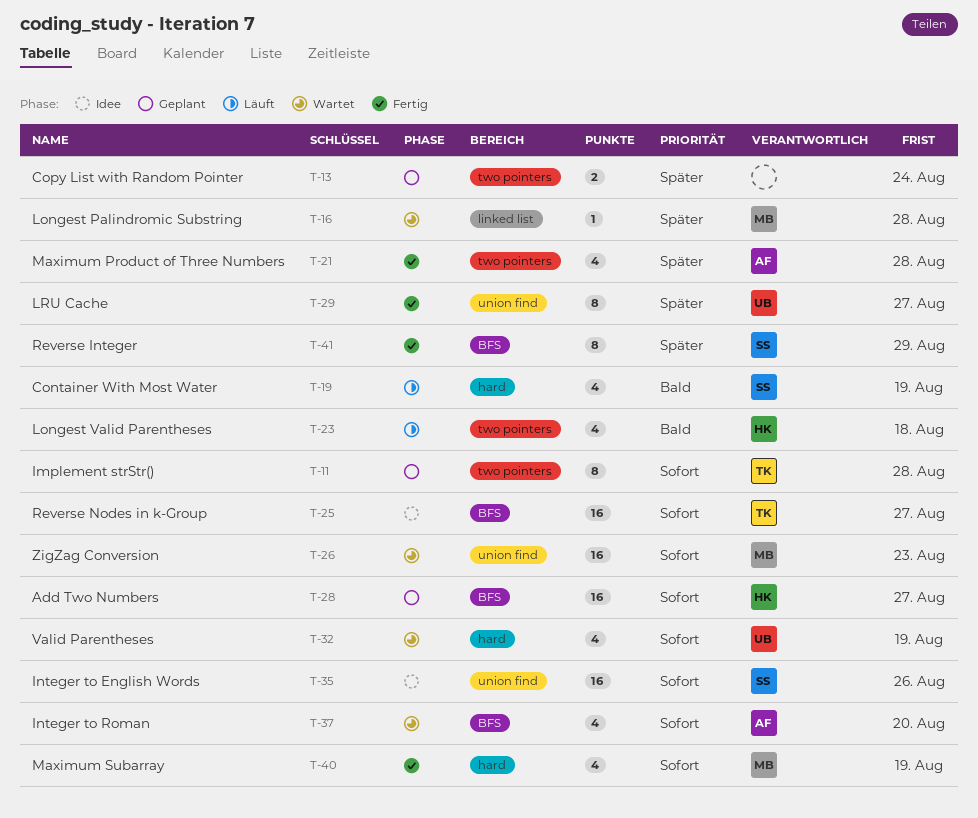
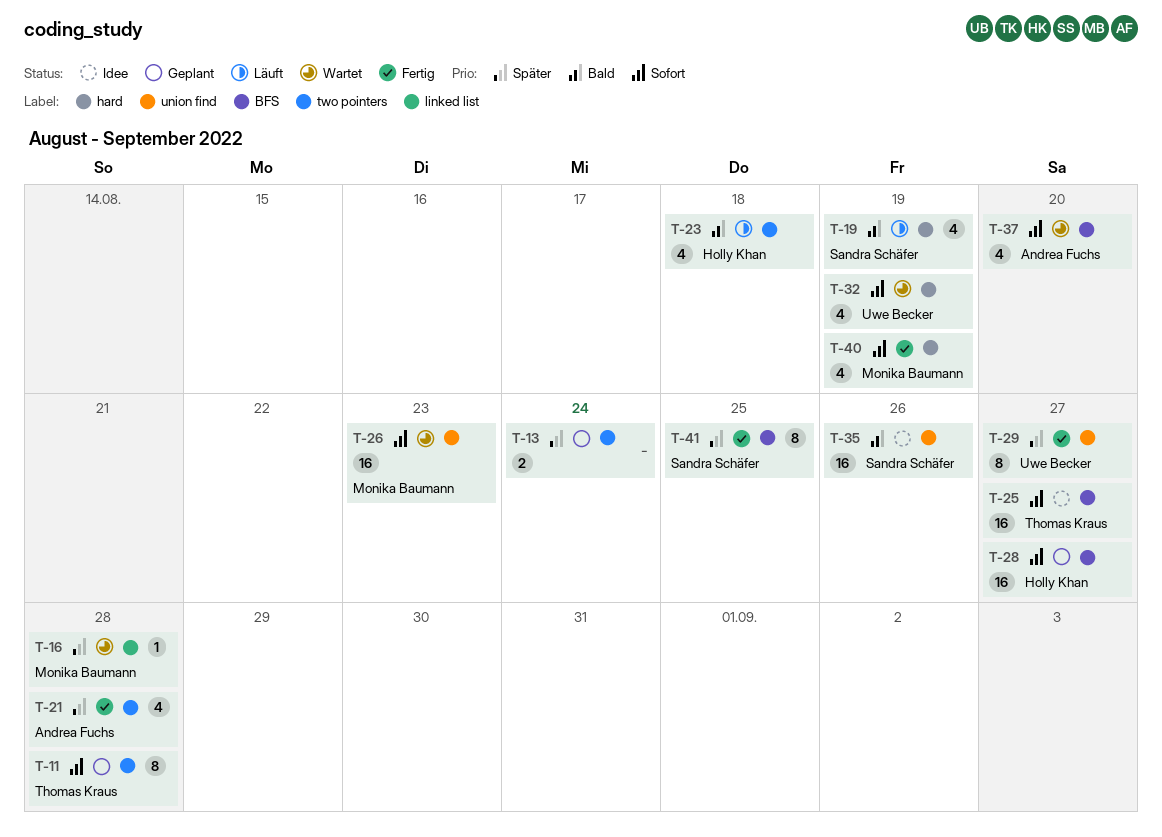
T-35, priority: Sofort -> Bald
T-41, due: Aug 29 -> Aug 25

